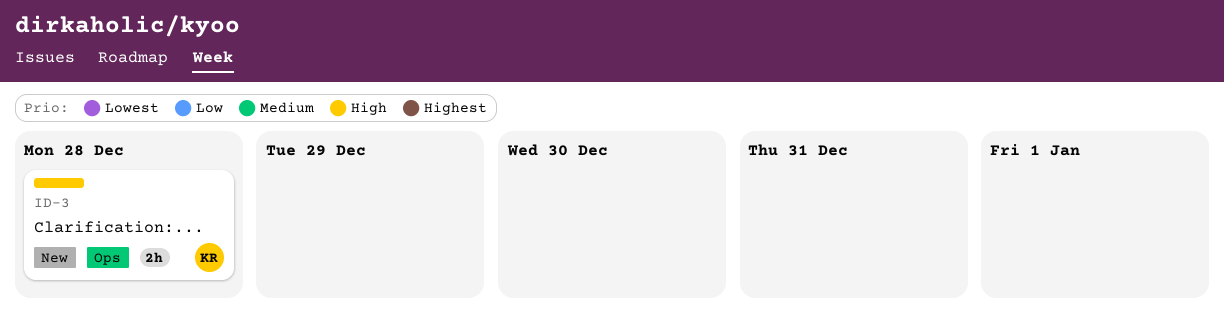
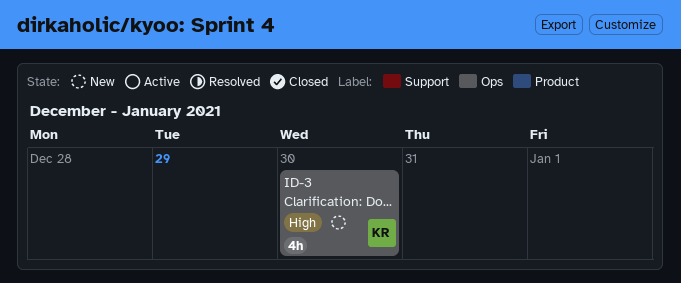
ID-3, estimate: 2h -> 4h
ID-3, due: Dec 28 -> Dec 30

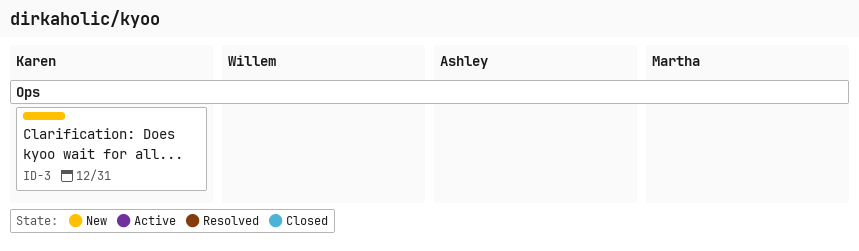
ID-3, due: Dec 30 -> Dec 31

